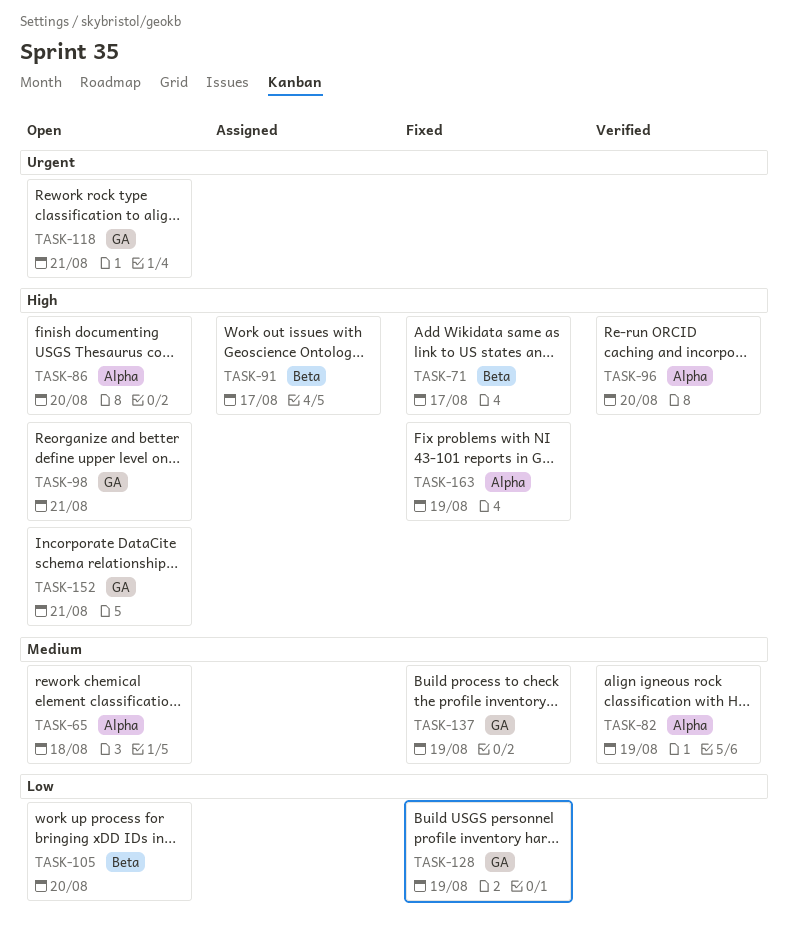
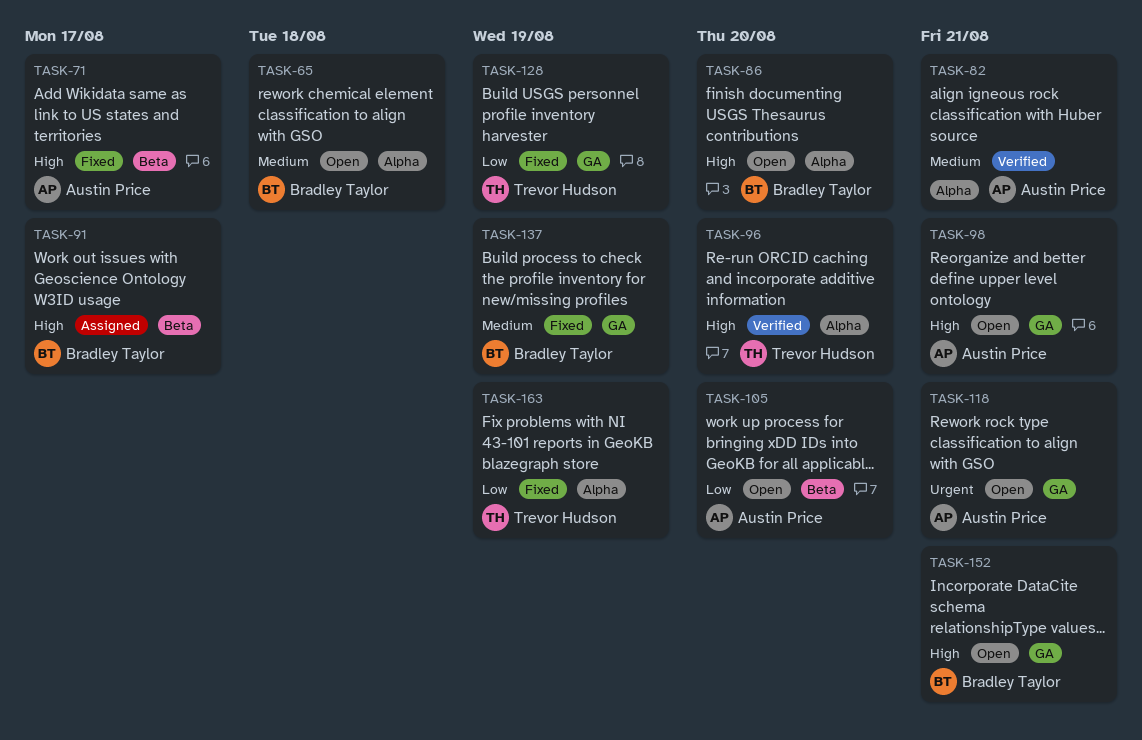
TASK-82, due: Aug 19 -> Aug 21
TASK-163, priority: High -> Low

